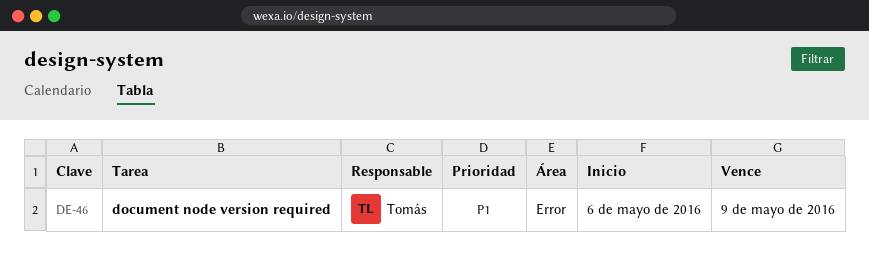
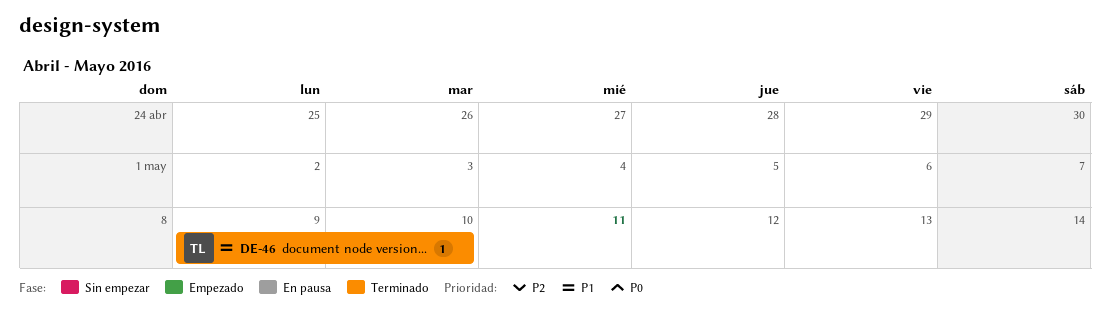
DE-46, start: May 6 -> May 9
DE-46, due: May 9 -> May 10

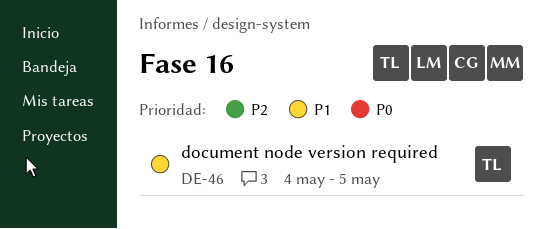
DE-46, start: May 9 -> May 4
DE-46, due: May 10 -> May 5

